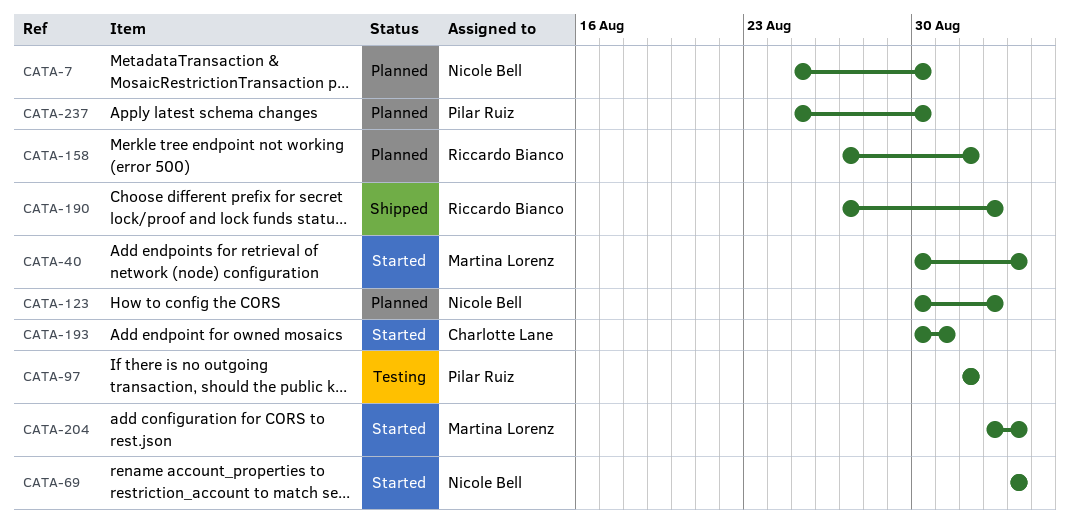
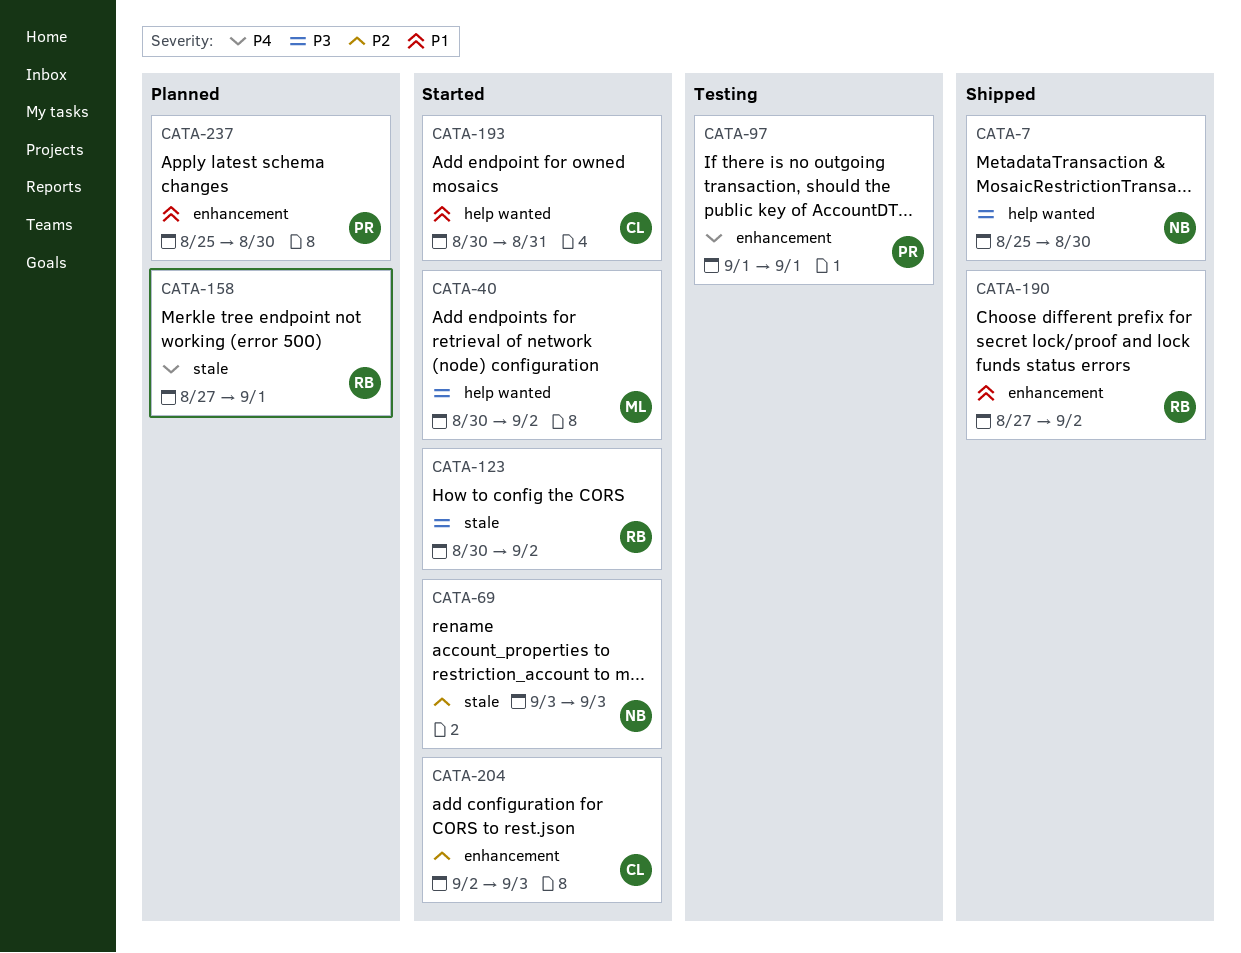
CATA-7, status: Planned -> Shipped
CATA-40, due: Sep 3 -> Sep 2
CATA-123, status: Planned -> Started
CATA-123, owner: Nicole Bell -> Riccardo Bianco
CATA-204, owner: Martina Lorenz -> Charlotte Lane

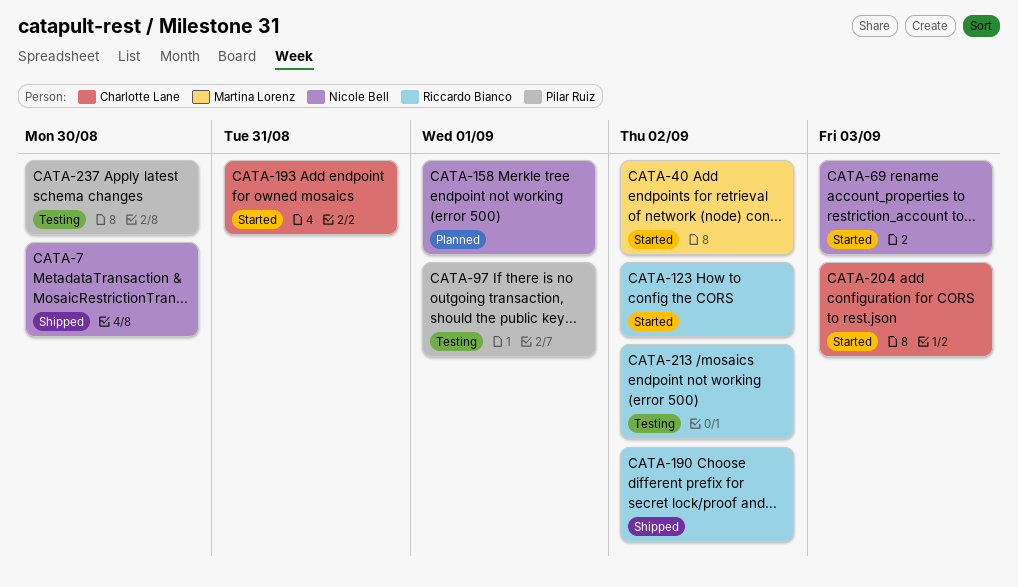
CATA-158, owner: Riccardo Bianco -> Nicole Bell
CATA-213: none -> present
CATA-237, status: Planned -> Testing

